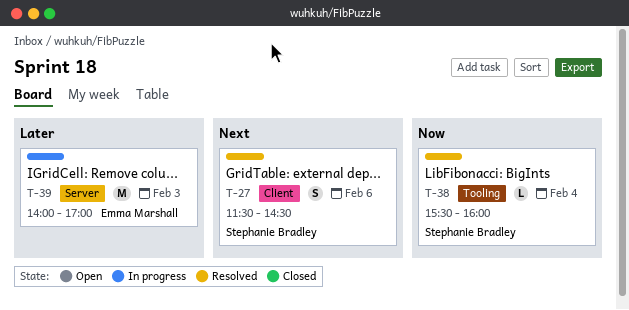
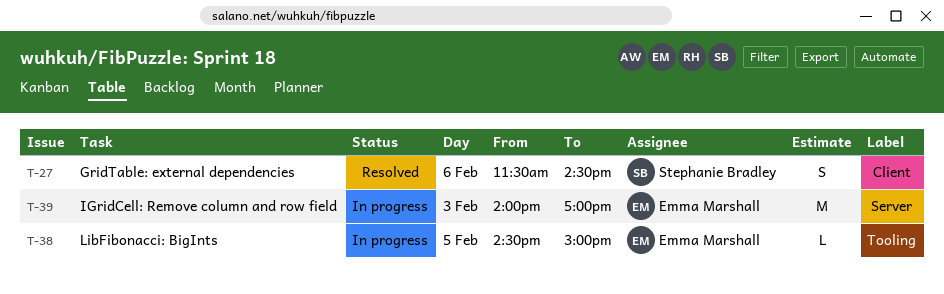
T-38, status: Resolved -> In progress
T-38, owner: Stephanie Bradley -> Emma Marshall
T-38, day: Feb 4 -> Feb 5
T-38, begins: 15:30 -> 14:30
T-38, ends: 16:00 -> 15:00

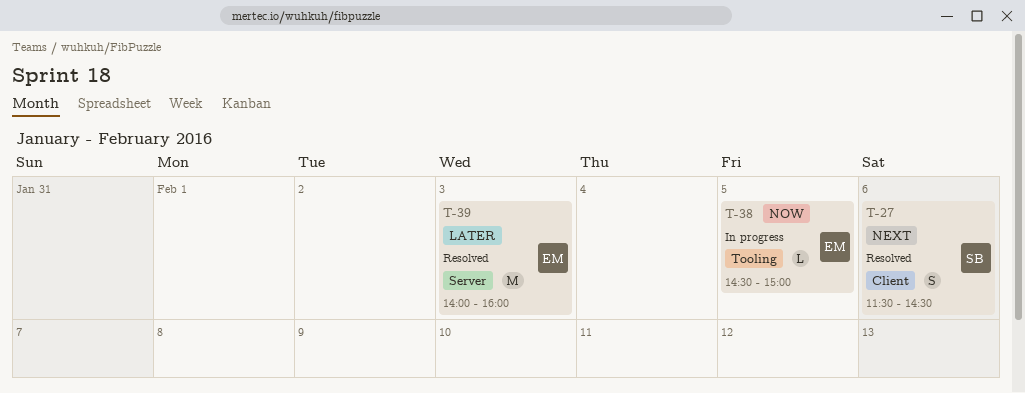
T-39, status: In progress -> Resolved
T-39, ends: 17:00 -> 16:00

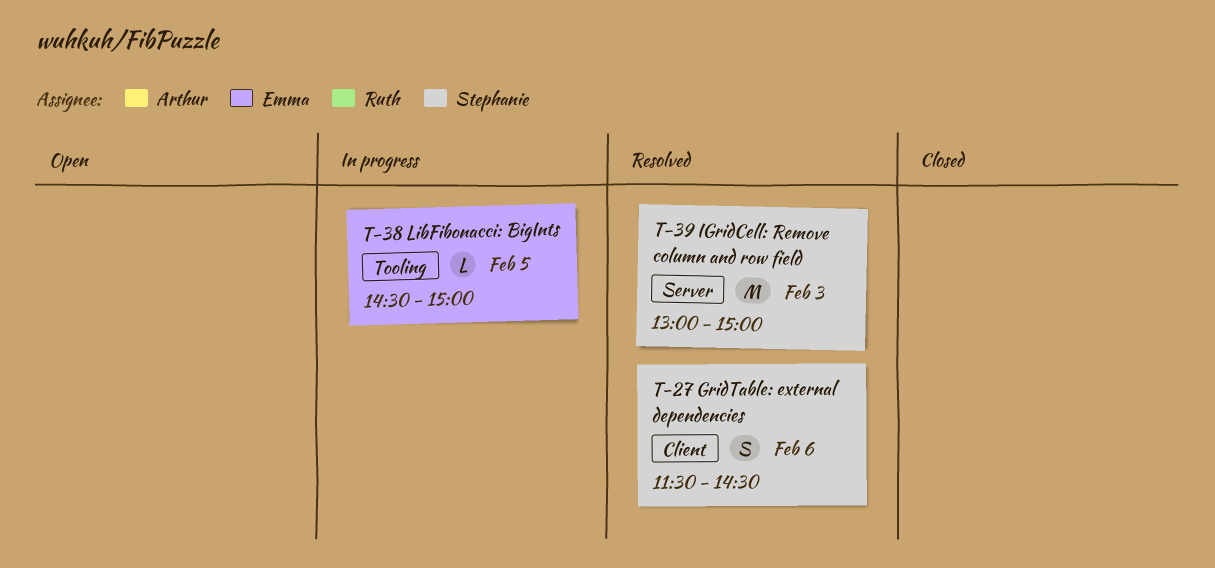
T-39, owner: Emma -> Stephanie
T-39, begins: 14:00 -> 13:00
T-39, ends: 16:00 -> 15:00

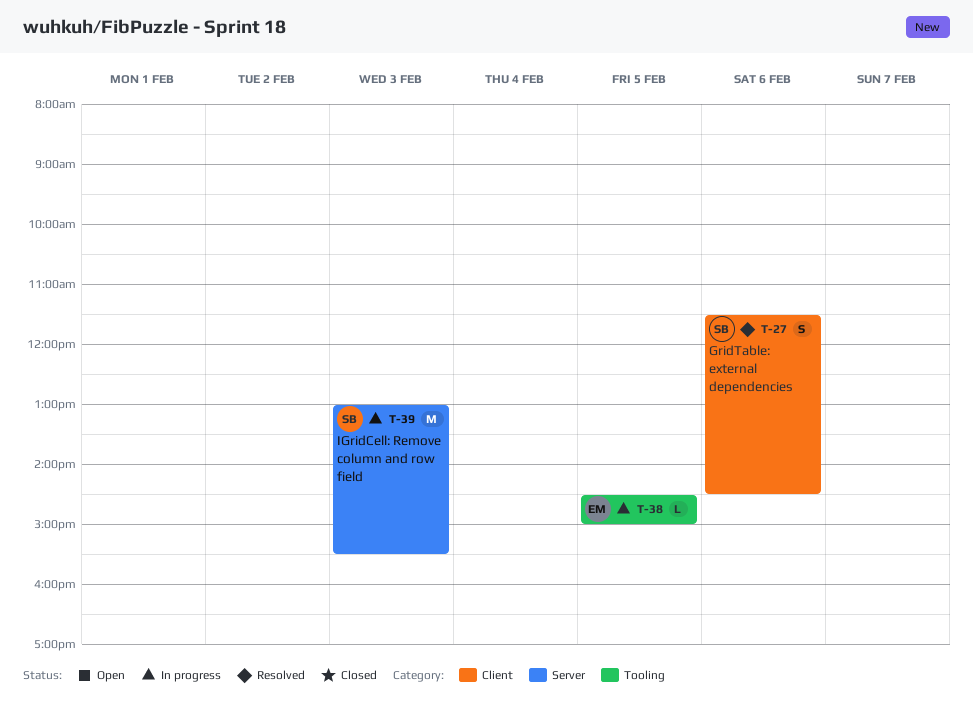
T-39, status: Resolved -> In progress
T-39, ends: 15:00 -> 15:30

